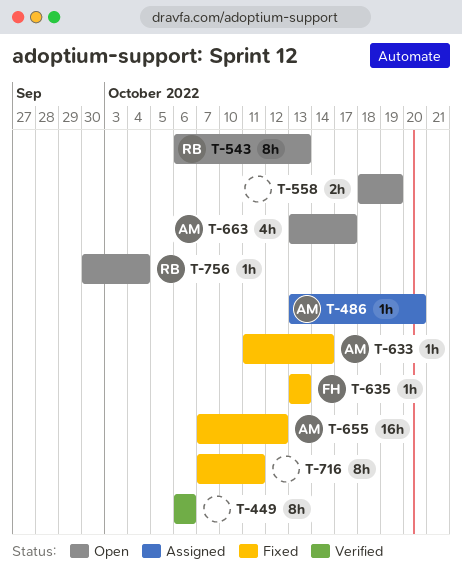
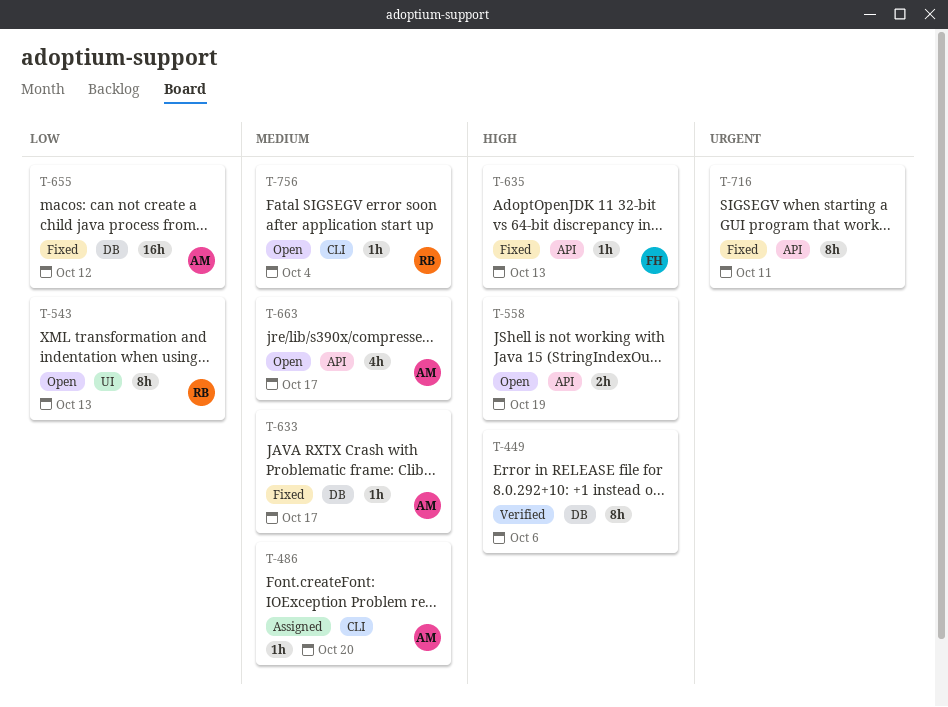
T-633, due: Oct 14 -> Oct 17

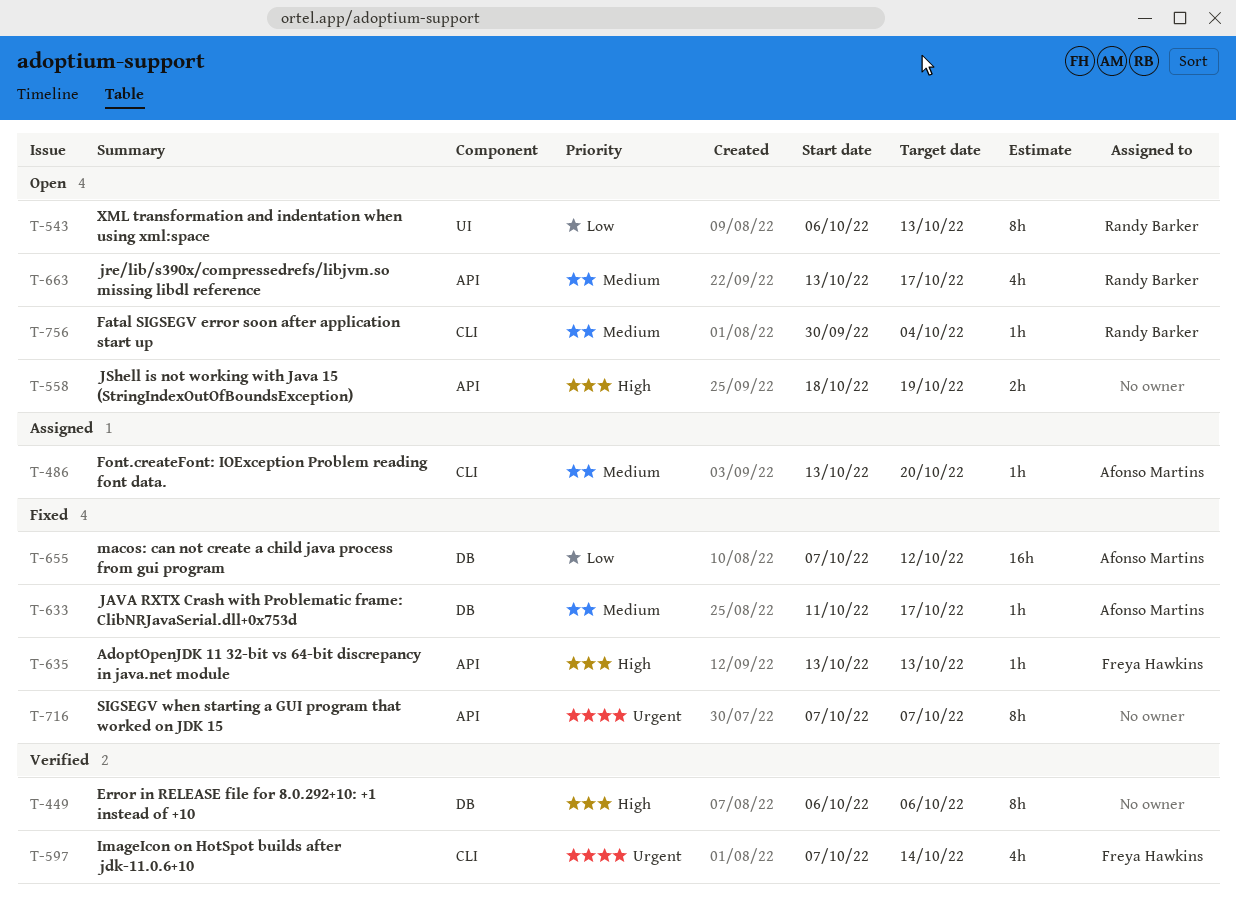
T-597: none -> present
T-663, owner: Afonso Martins -> Randy Barker
T-716, due: Oct 11 -> Oct 7

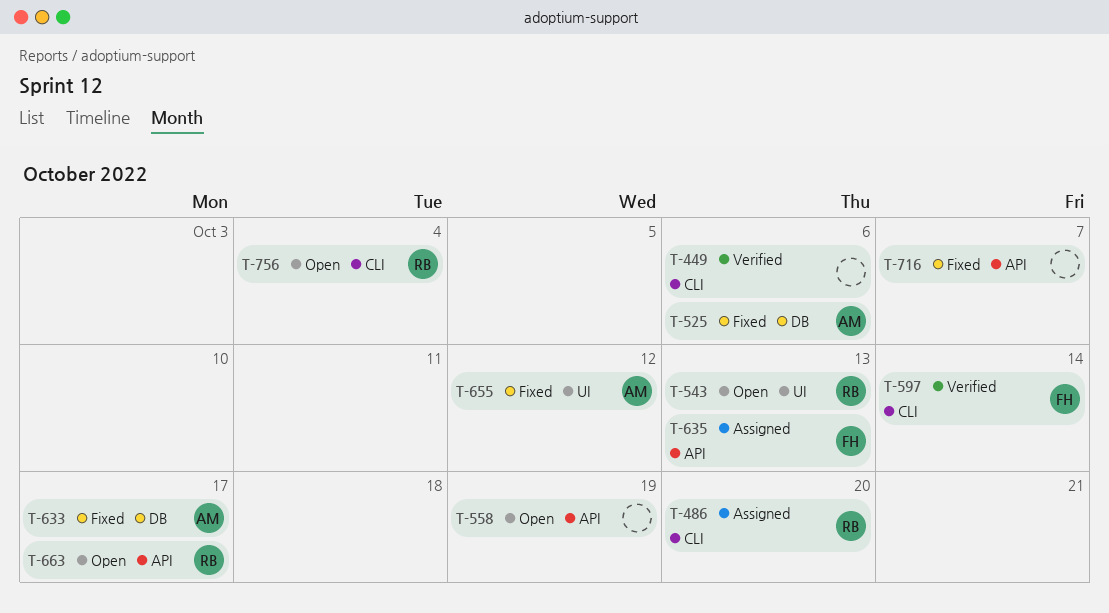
T-449, label: DB -> CLI
T-486, owner: Afonso Martins -> Randy Barker
T-525: none -> present
T-635, status: Fixed -> Assigned
T-655, label: DB -> UI

